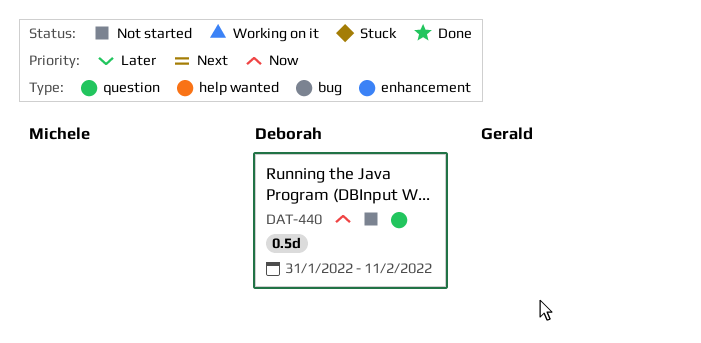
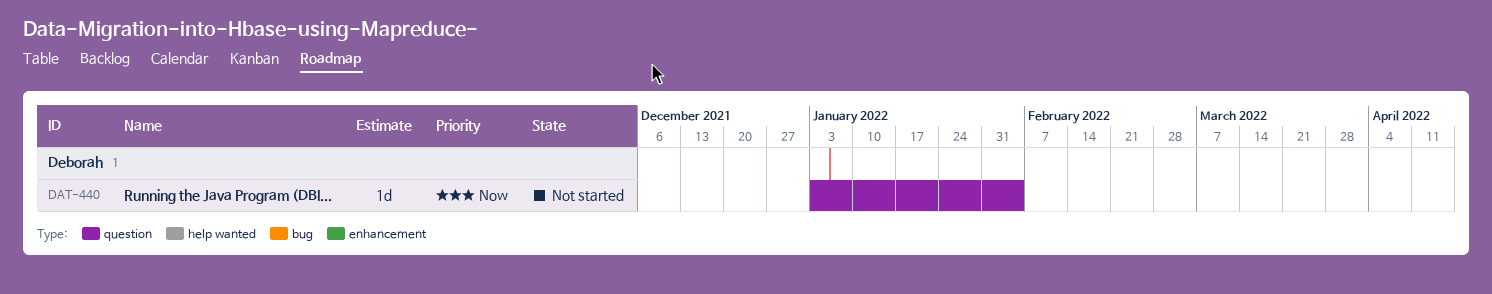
DAT-440, estimate: 0.5d -> 1d
DAT-440, start: Jan 31 -> Jan 3
DAT-440, due: Feb 11 -> Feb 4

